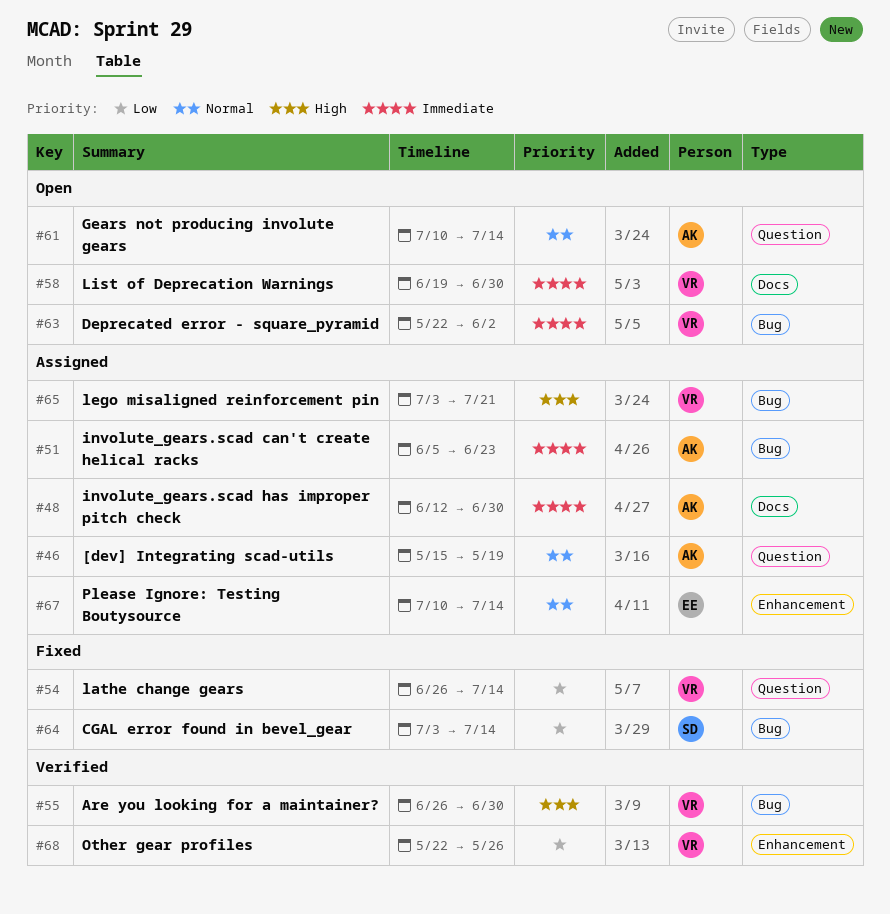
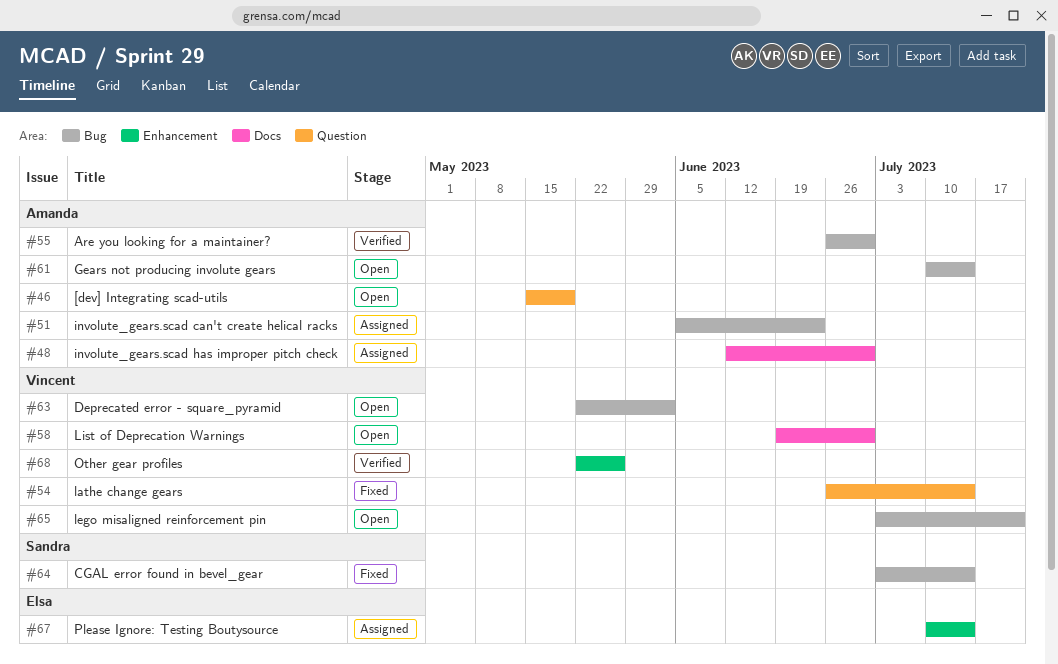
#46, status: Assigned -> Open
#55, owner: Vincent -> Amanda
#61, label: Question -> Bug
#65, status: Assigned -> Open

